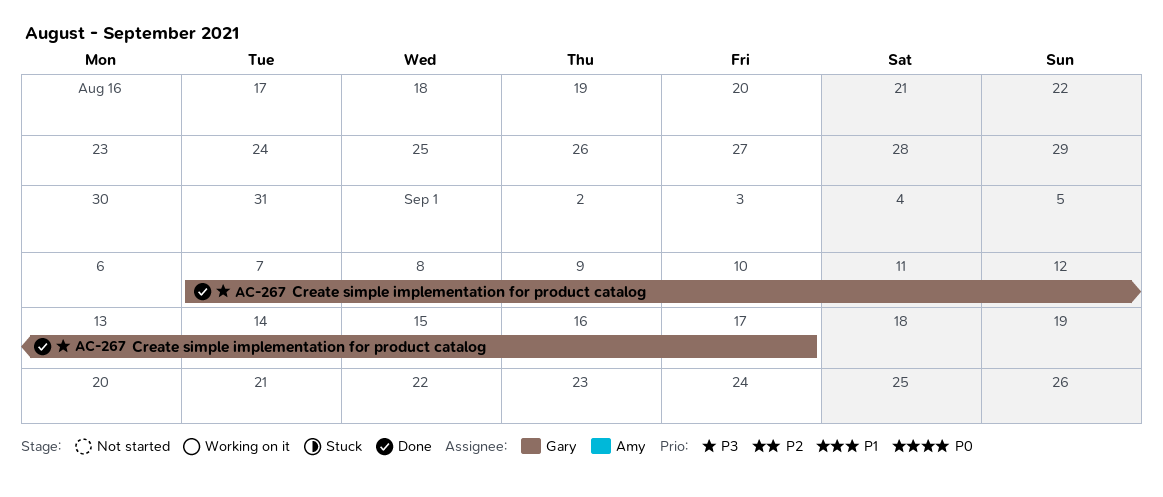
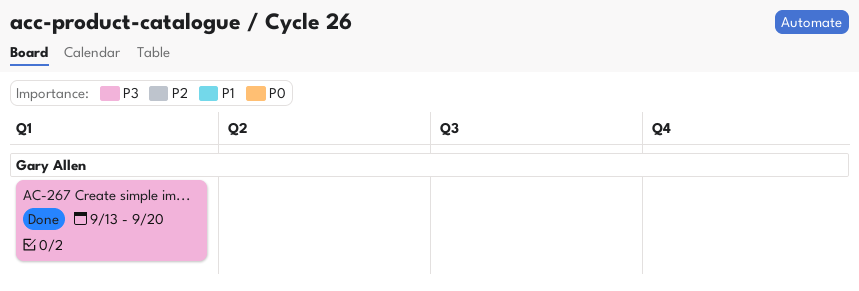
AC-267, start: Sep 7 -> Sep 13
AC-267, due: Sep 17 -> Sep 20

